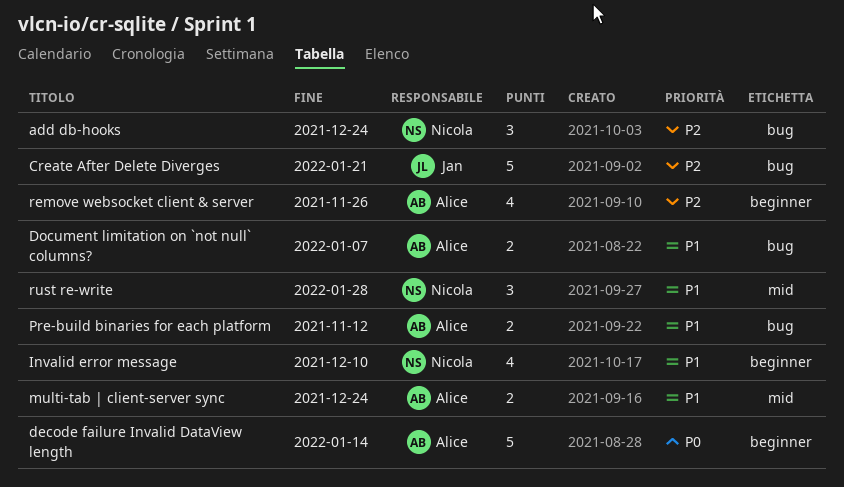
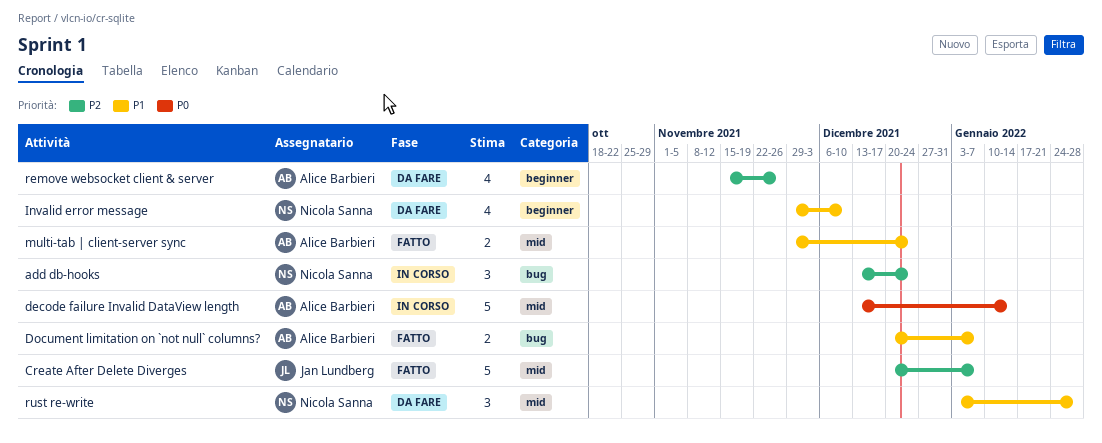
Create After Delete Diverges, label: bug -> mid
Create After Delete Diverges, due: Jan 21 -> Jan 7
decode failure Invalid DataView length, label: beginner -> mid
Pre-build binaries for each platform: present -> none

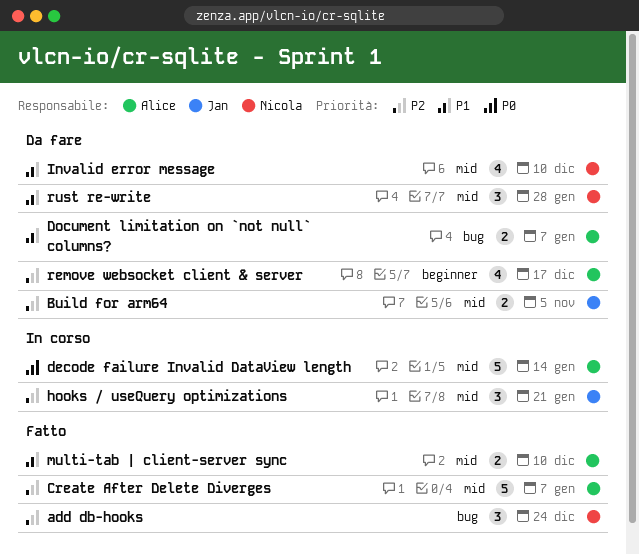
add db-hooks, status: In corso -> Fatto
Build for arm64: none -> present
Create After Delete Diverges, owner: Jan Lundberg -> Alice Barbieri
Document limitation on `not null` columns?, status: Fatto -> Da fare
hooks / useQuery optimizations: none -> present
Invalid error message, label: beginner -> mid
multi-tab | client-server sync, due: Dec 24 -> Dec 10
remove websocket client & server, due: Nov 26 -> Dec 17

